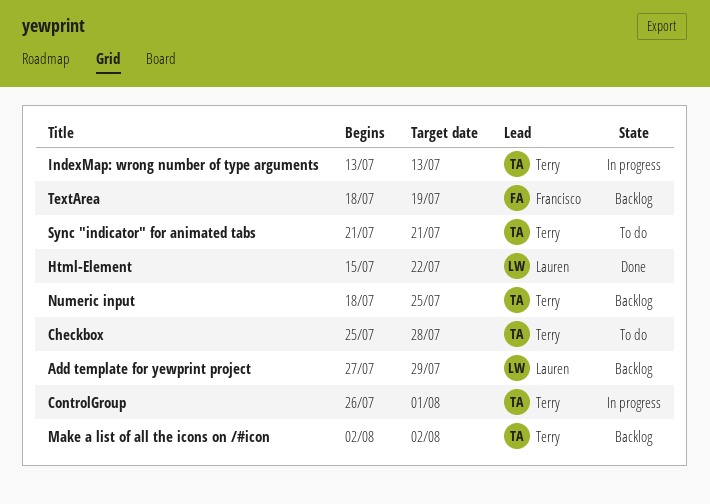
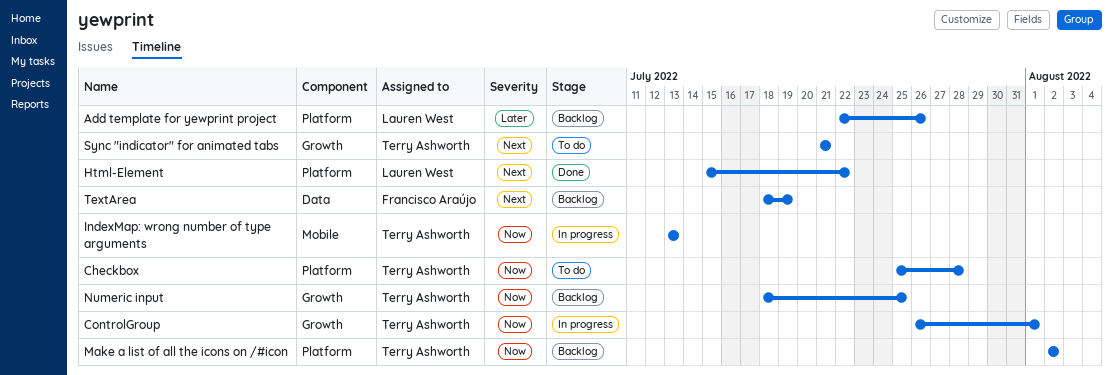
Add template for yewprint project, start: Jul 27 -> Jul 22
Add template for yewprint project, due: Jul 29 -> Jul 26

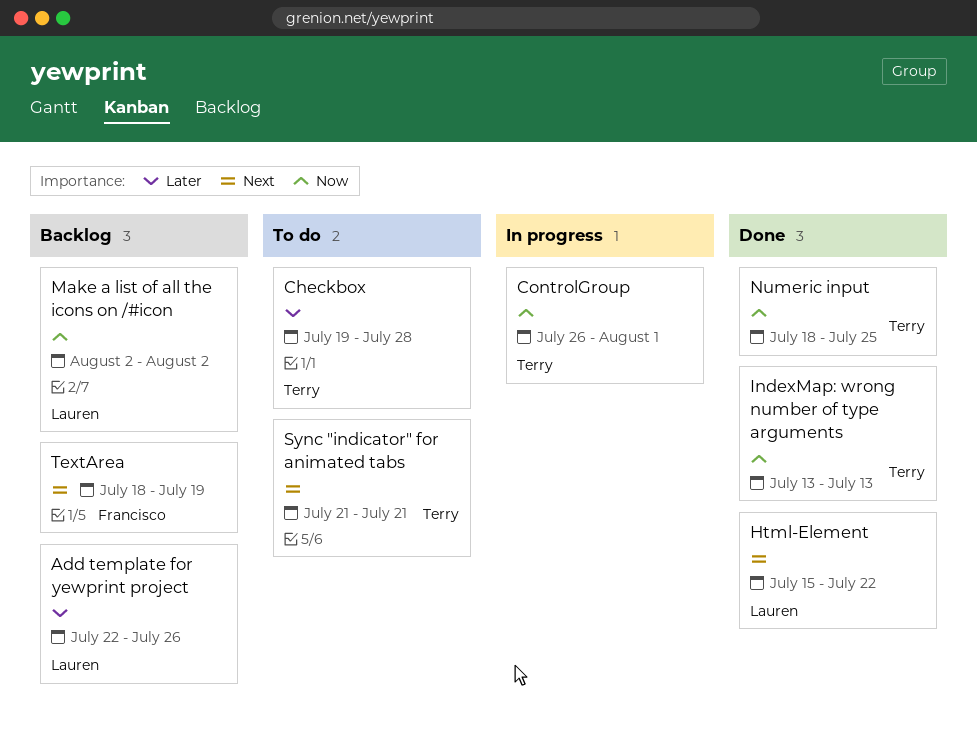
Checkbox, priority: Now -> Later
Checkbox, start: Jul 25 -> Jul 19
IndexMap: wrong number of type arguments, status: In progress -> Done
Make a list of all the icons on /#icon, owner: Terry Ashworth -> Lauren West
Numeric input, status: Backlog -> Done

